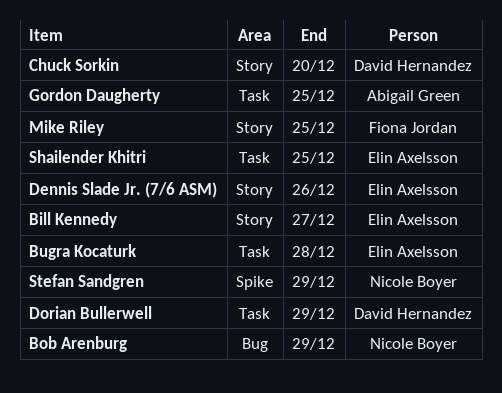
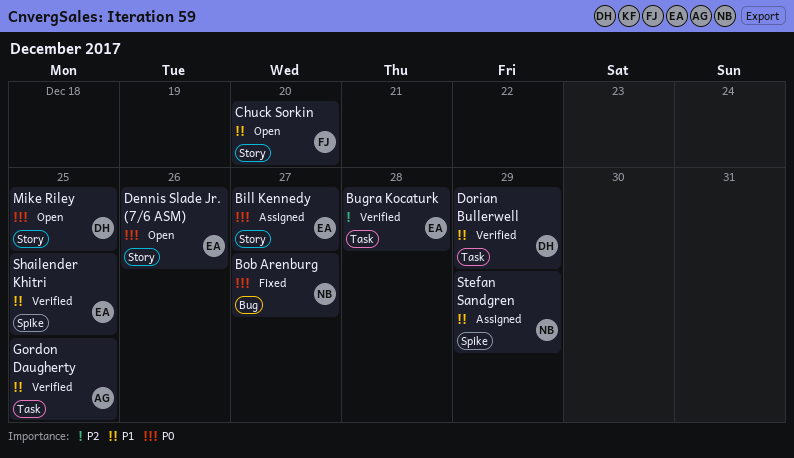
Bob Arenburg, due: Dec 29 -> Dec 27
Chuck Sorkin, owner: David Hernandez -> Fiona Jordan
Mike Riley, owner: Fiona Jordan -> David Hernandez
Shailender Khitri, label: Task -> Spike

